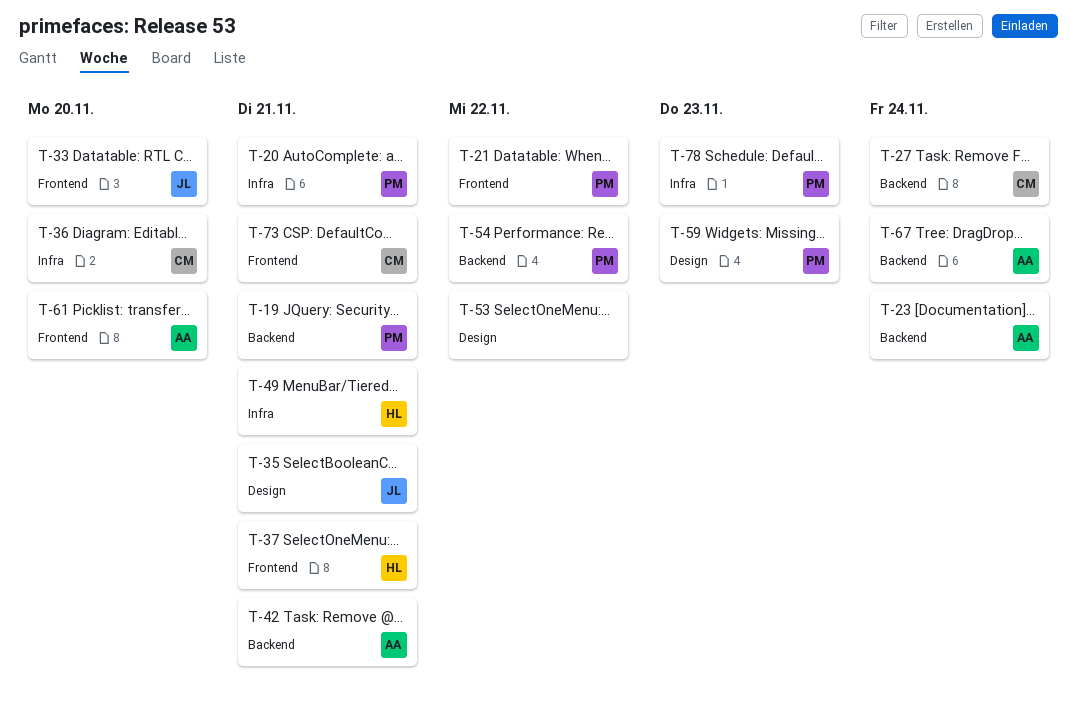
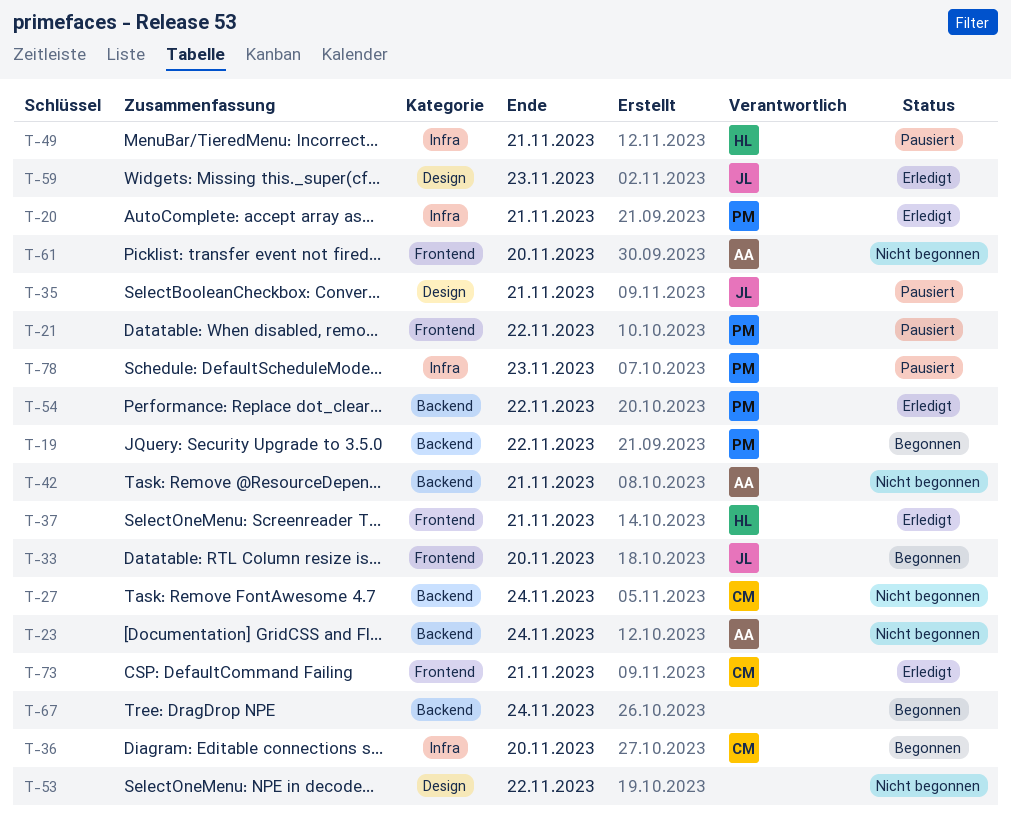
T-19, due: Nov 21 -> Nov 22
T-59, owner: PM -> JL
T-67, owner: AA -> none

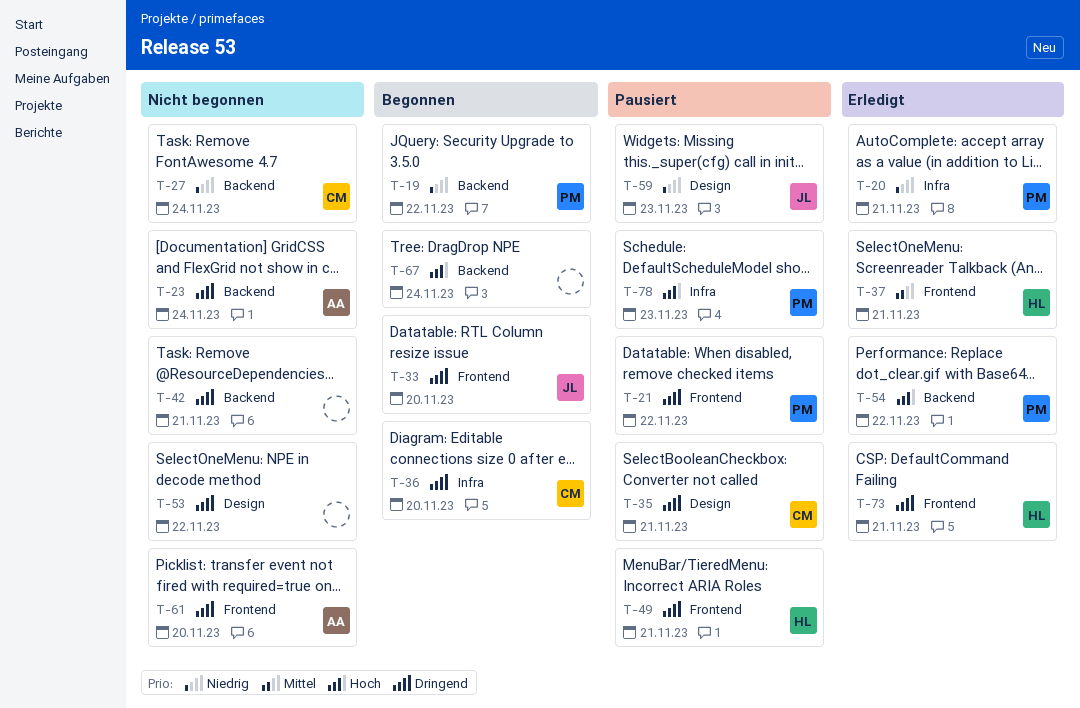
T-35, owner: JL -> CM
T-42, owner: AA -> none
T-49, label: Infra -> Frontend
T-59, status: Erledigt -> Pausiert
T-73, owner: CM -> HL

